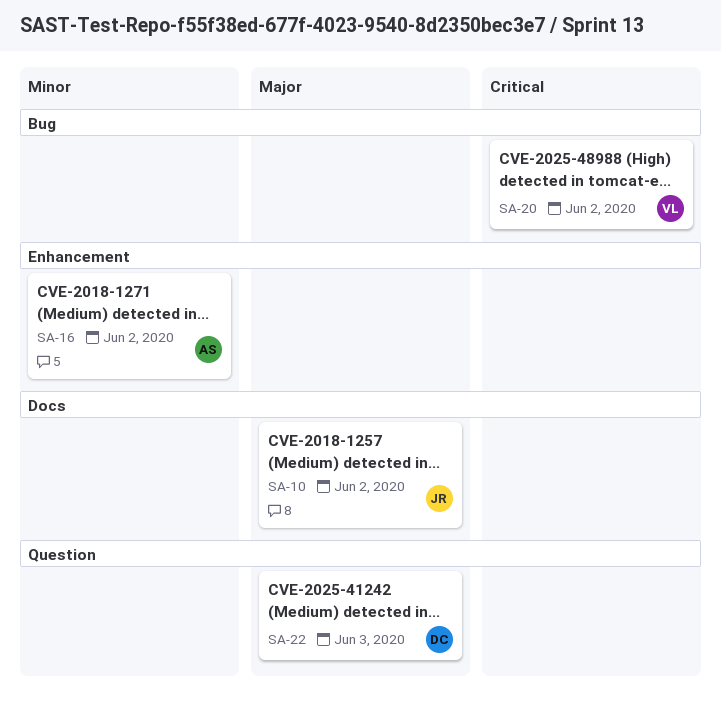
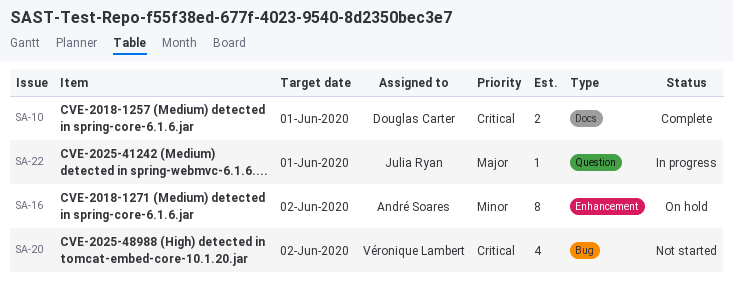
SA-10, owner: Julia Ryan -> Douglas Carter
SA-10, priority: Major -> Critical
SA-10, due: Jun 2 -> Jun 1
SA-22, owner: Douglas Carter -> Julia Ryan
SA-22, due: Jun 3 -> Jun 1

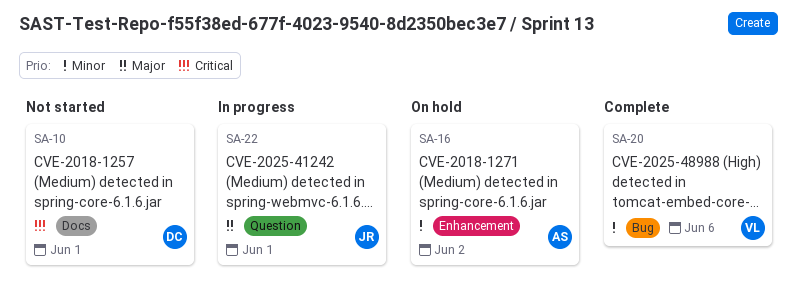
SA-10, status: Complete -> Not started
SA-20, status: Not started -> Complete
SA-20, priority: Critical -> Minor
SA-20, due: Jun 2 -> Jun 6

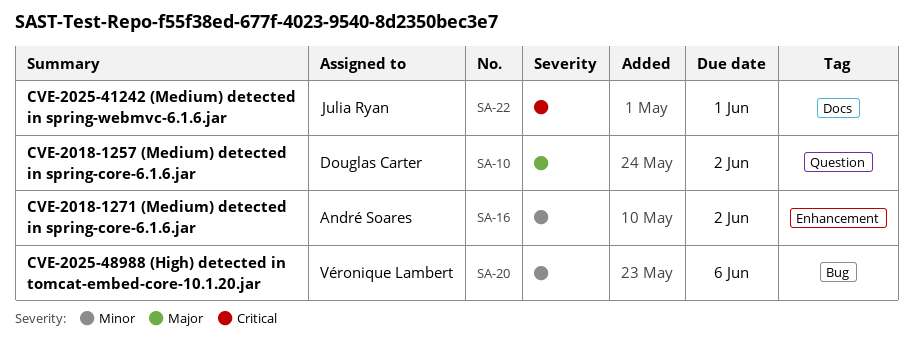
SA-10, priority: Critical -> Major
SA-10, label: Docs -> Question
SA-10, due: Jun 1 -> Jun 2
SA-22, priority: Major -> Critical
SA-22, label: Question -> Docs

